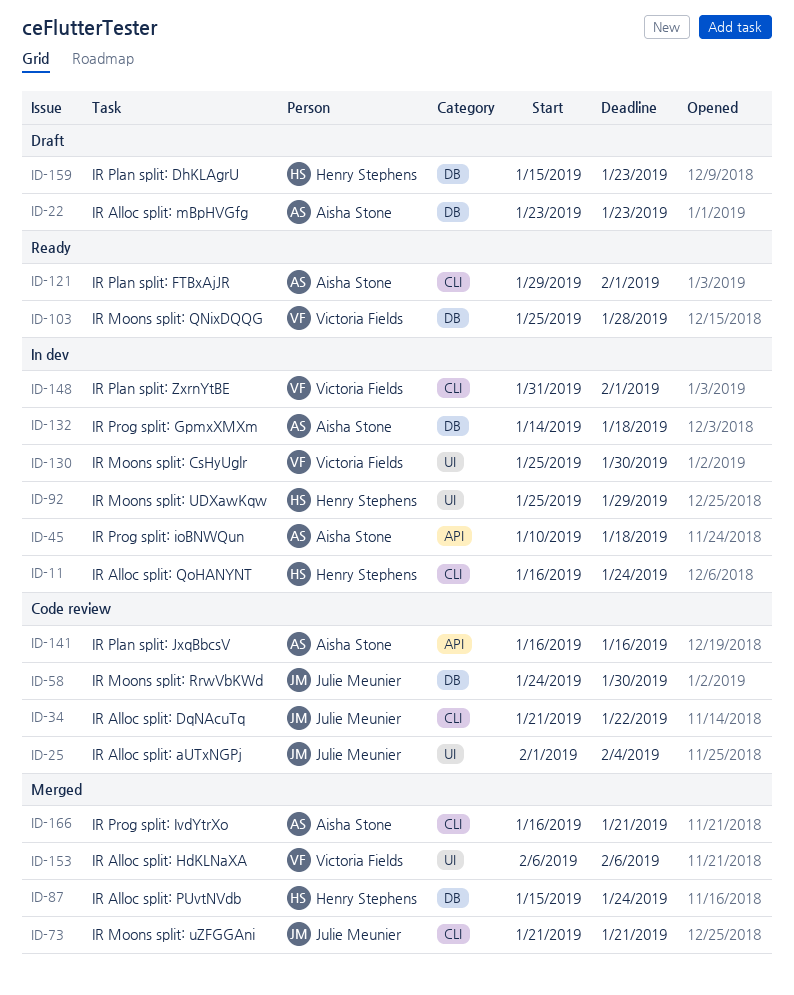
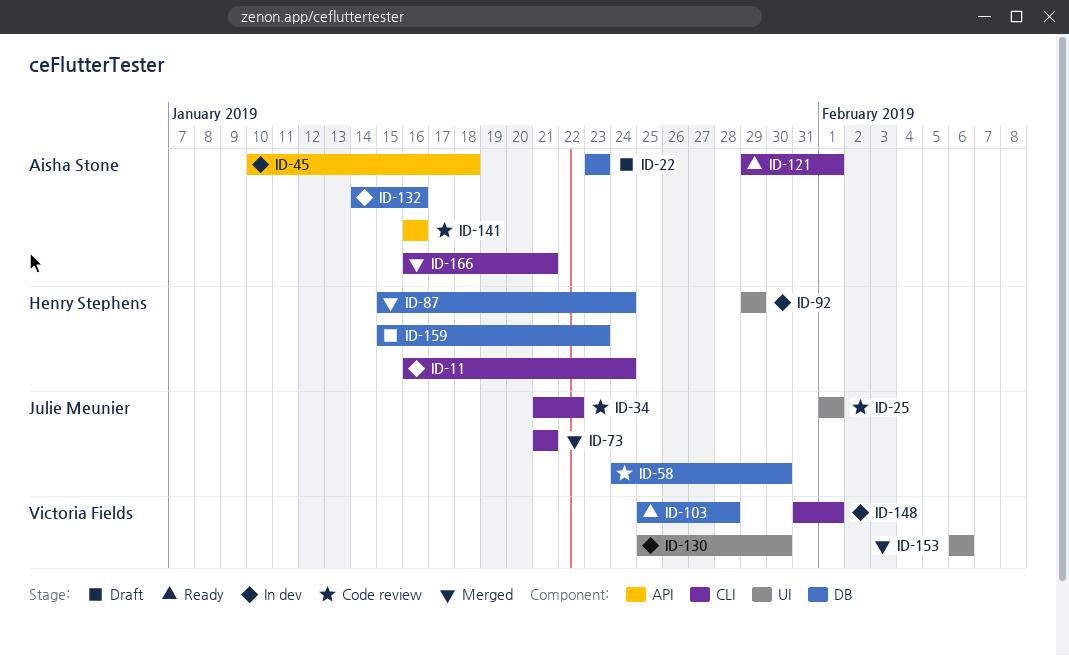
ID-25, due: Feb 4 -> Feb 1
ID-92, start: Jan 25 -> Jan 29
ID-132, due: Jan 18 -> Jan 16

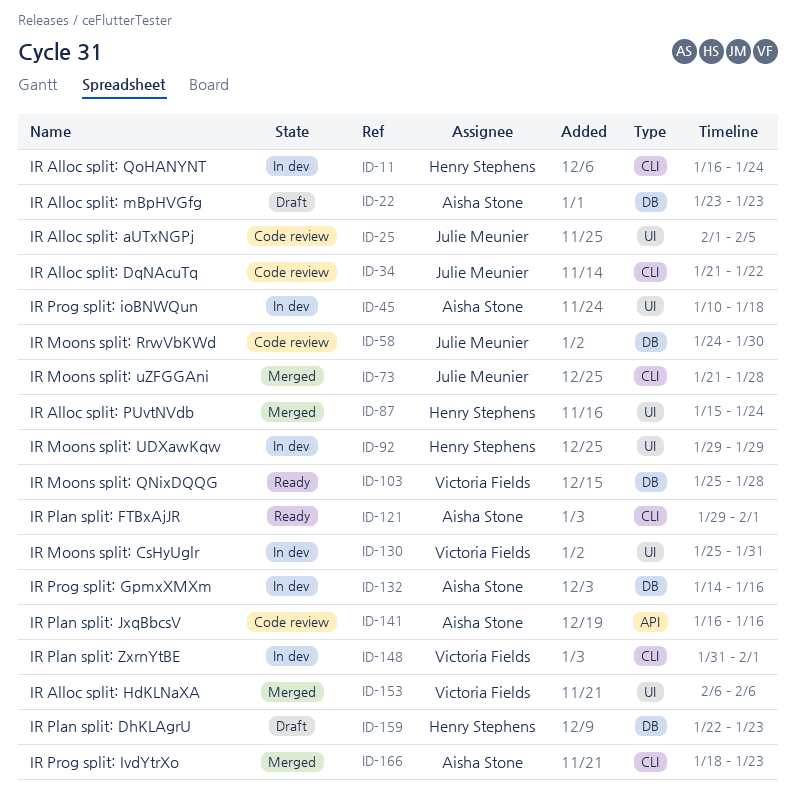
ID-25, due: Feb 1 -> Feb 5
ID-45, label: API -> UI
ID-73, due: Jan 21 -> Jan 28
ID-87, label: DB -> UI
ID-130, due: Jan 30 -> Jan 31
ID-159, start: Jan 15 -> Jan 22
ID-166, start: Jan 16 -> Jan 18
ID-166, due: Jan 21 -> Jan 23

